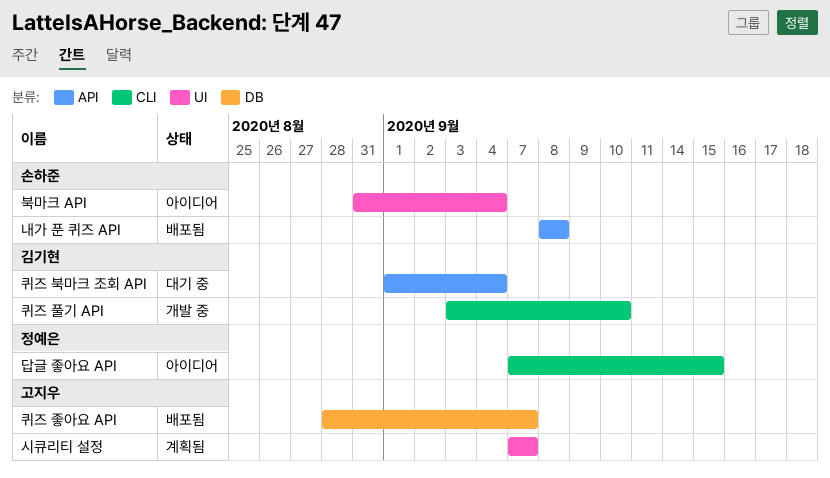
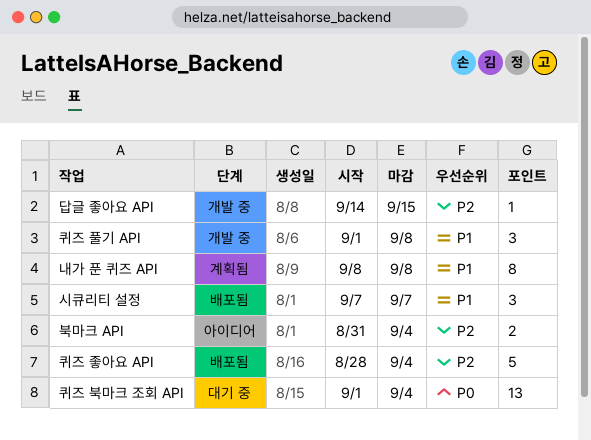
내가 푼 퀴즈 API, status: 배포됨 -> 계획됨
답글 좋아요 API, status: 아이디어 -> 개발 중
답글 좋아요 API, start: Sep 7 -> Sep 14
시큐리티 설정, status: 계획됨 -> 배포됨
퀴즈 좋아요 API, due: Sep 7 -> Sep 4
퀴즈 풀기 API, start: Sep 3 -> Sep 1
퀴즈 풀기 API, due: Sep 10 -> Sep 8

